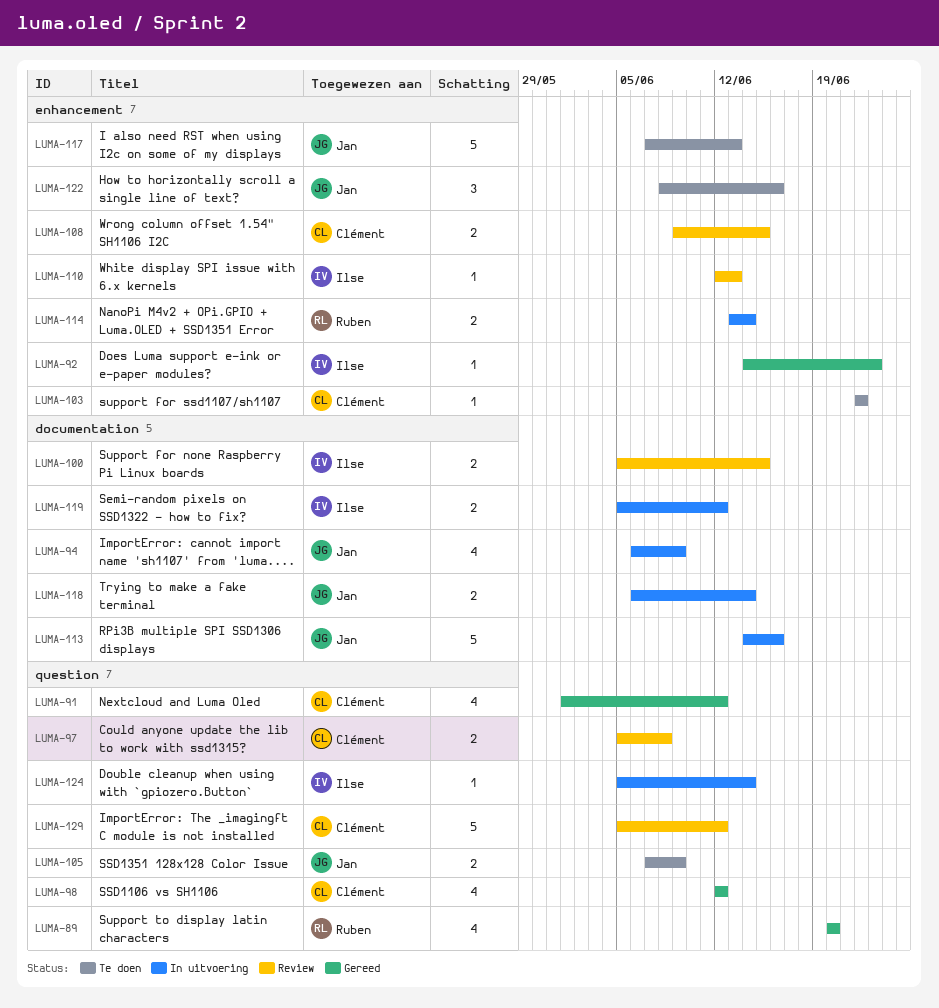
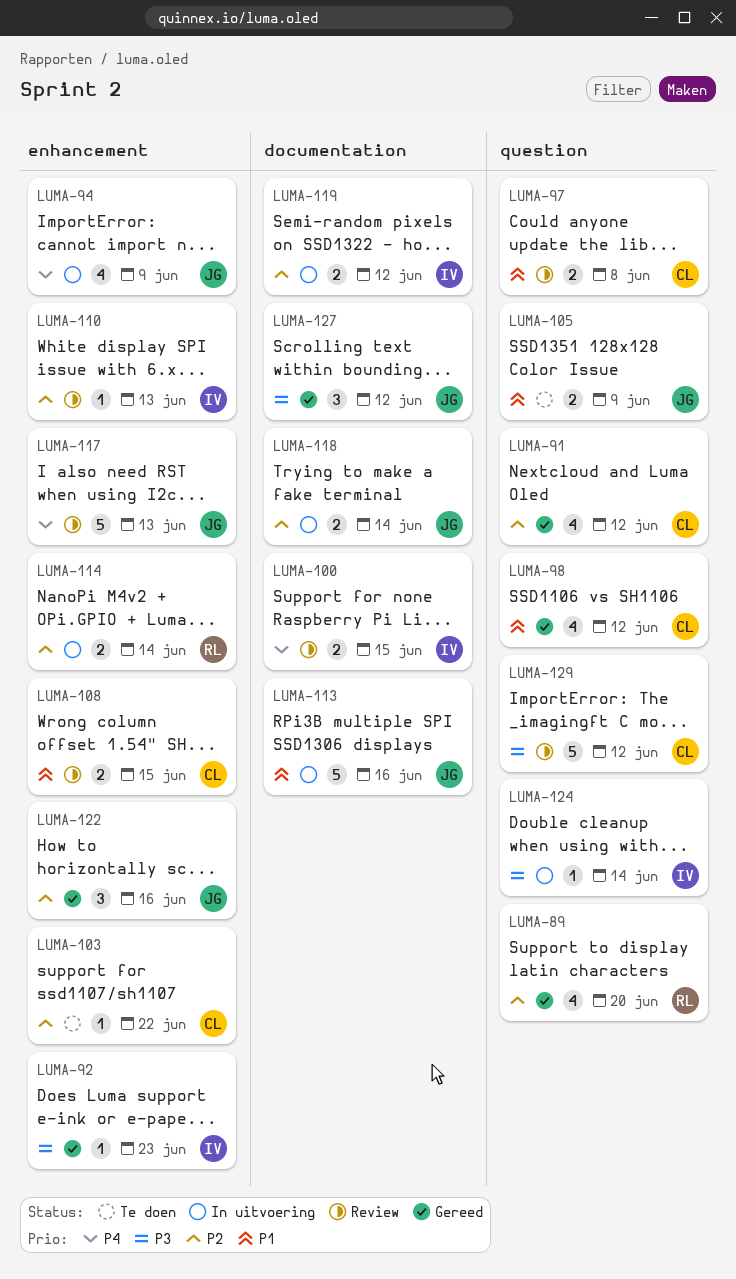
LUMA-94, label: documentation -> enhancement
LUMA-117, status: Te doen -> Review
LUMA-122, status: Te doen -> Gereed
LUMA-127: none -> present

